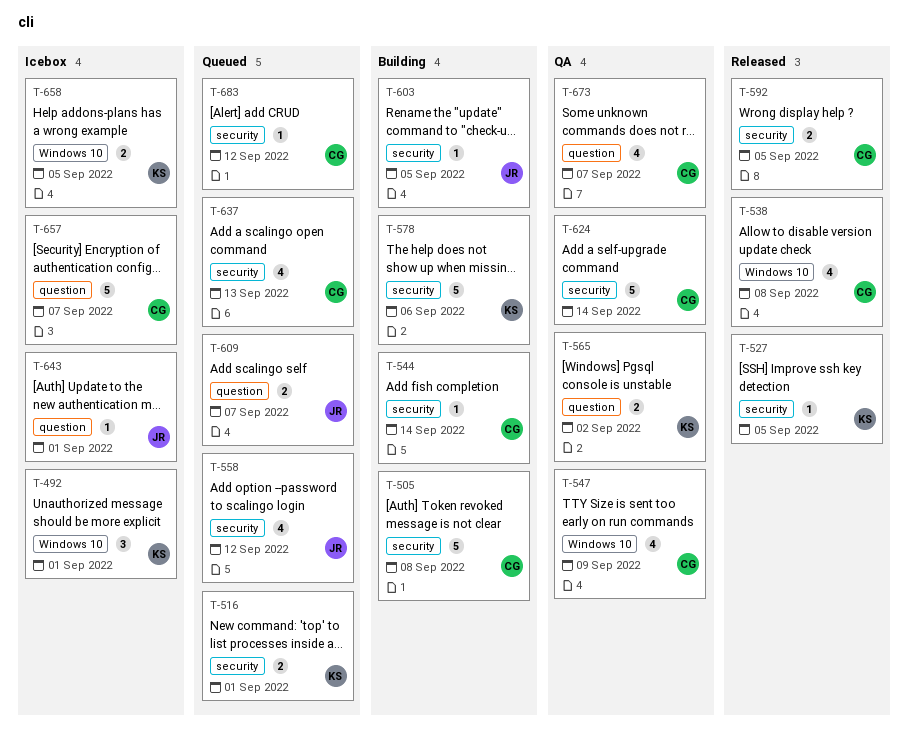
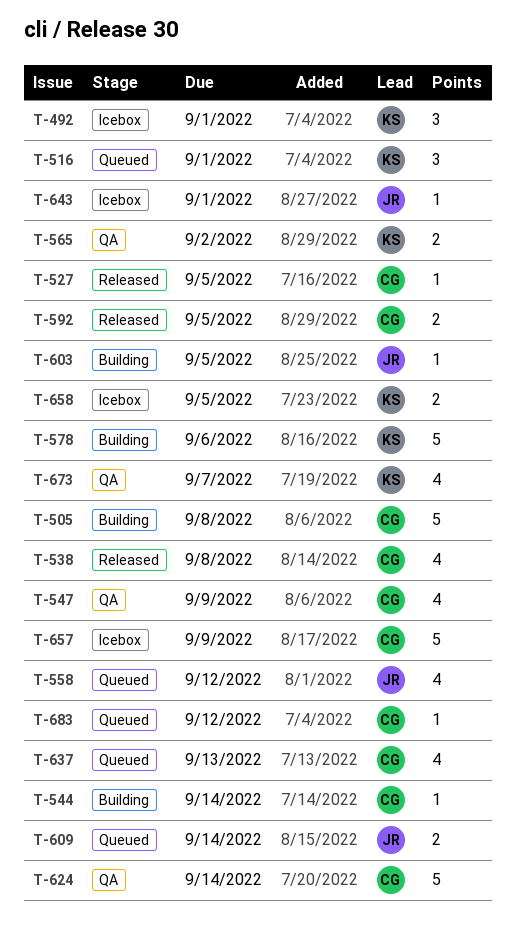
T-516, estimate: 2 -> 3
T-527, owner: KS -> CG
T-609, due: Sep 7 -> Sep 14
T-657, due: Sep 7 -> Sep 9
T-673, owner: CG -> KS

